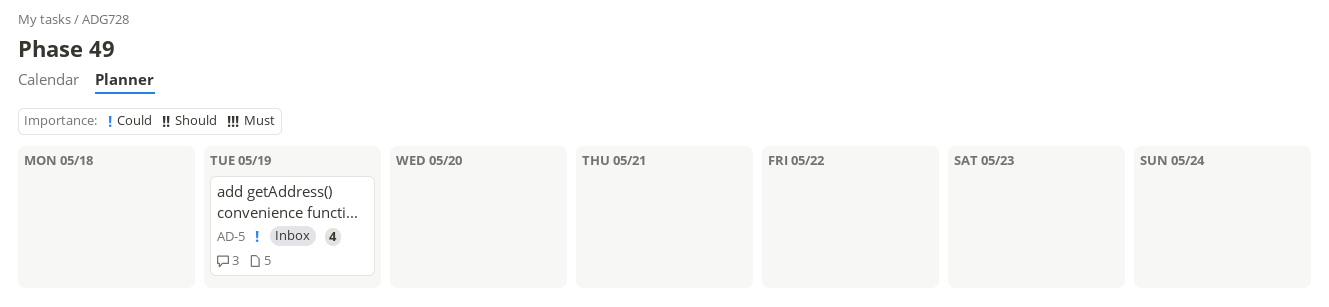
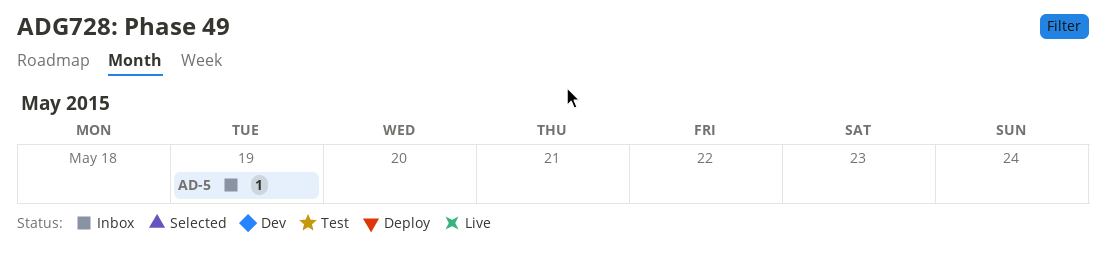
AD-5, estimate: 4 -> 1

